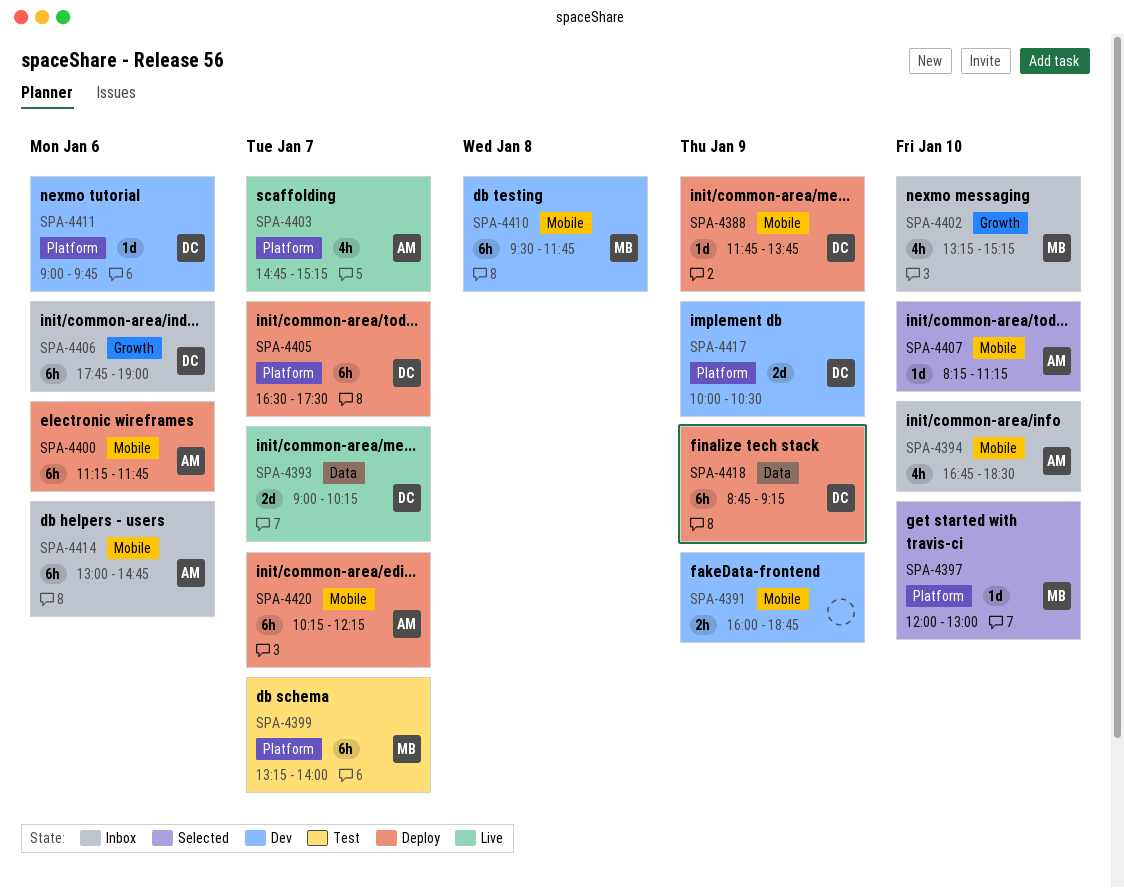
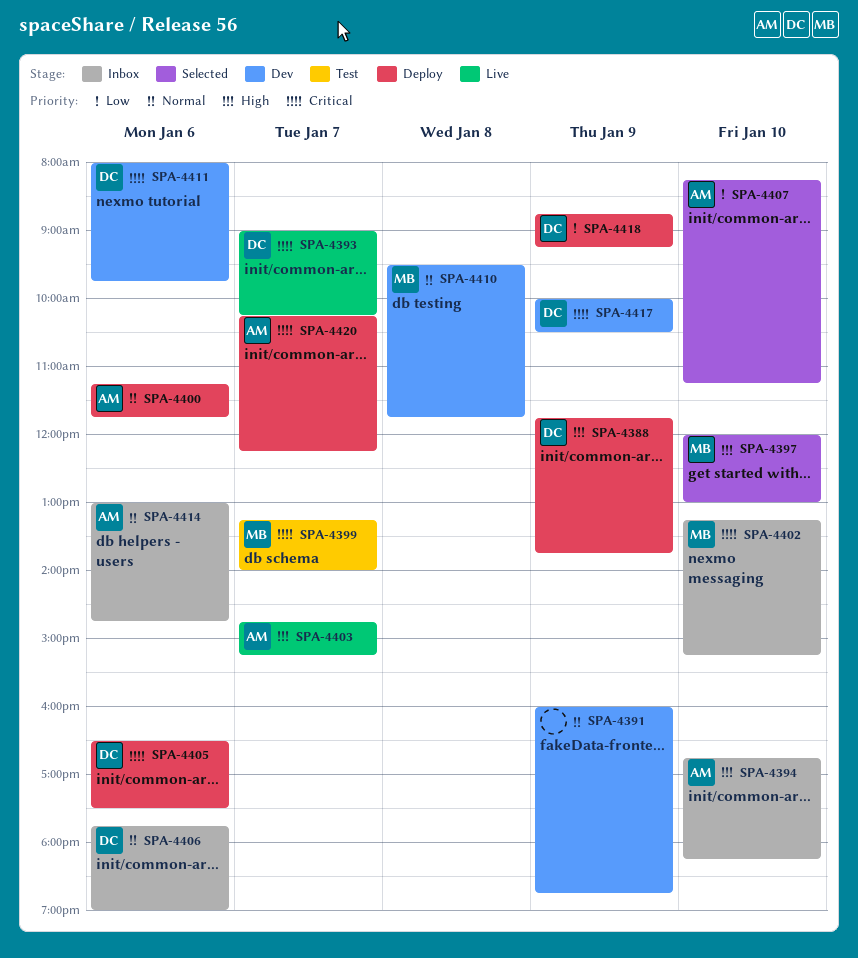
SPA-4394, ends: 18:30 -> 18:15
SPA-4405, day: Jan 7 -> Jan 6
SPA-4411, begins: 09:00 -> 08:00

